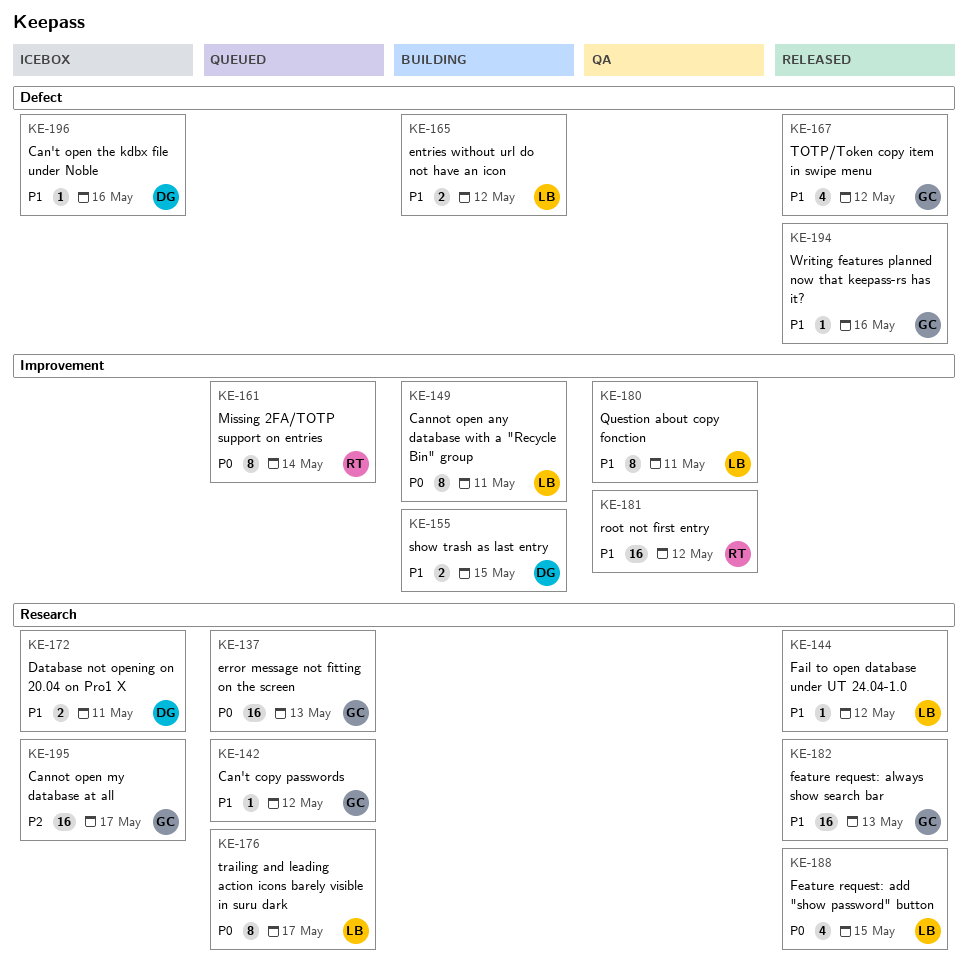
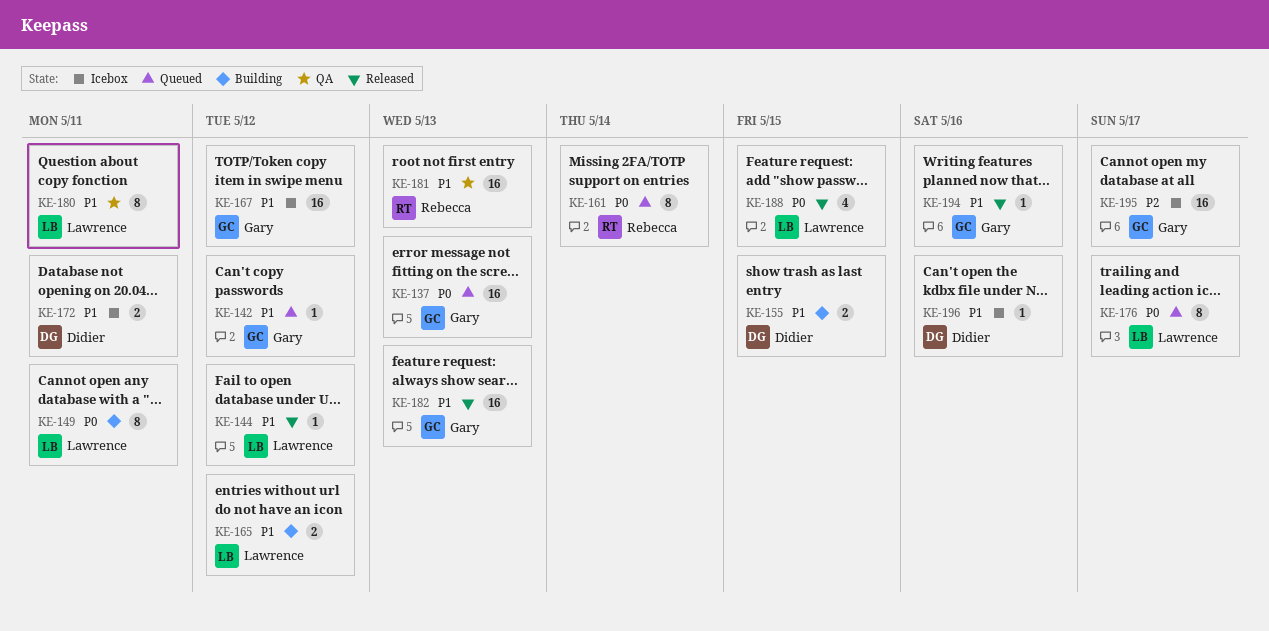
KE-167, status: Released -> Icebox
KE-167, estimate: 4 -> 16
KE-181, due: May 12 -> May 13

